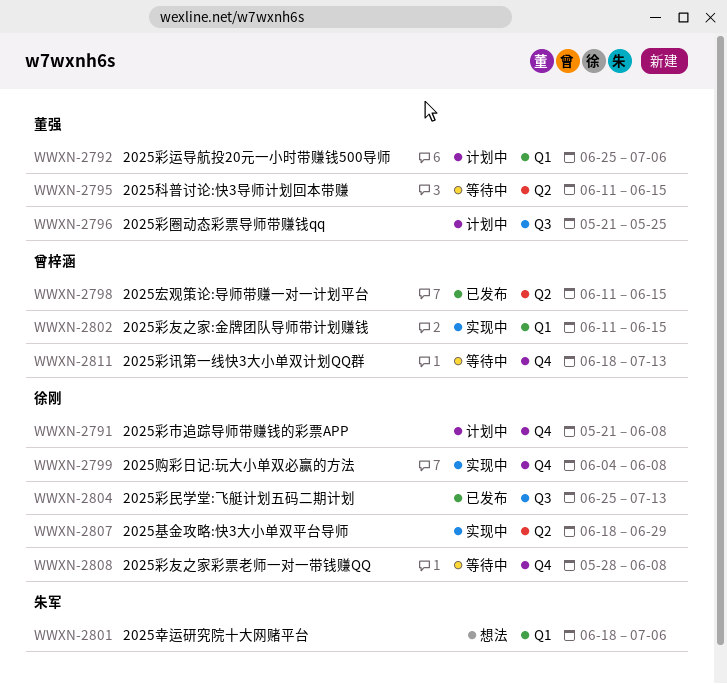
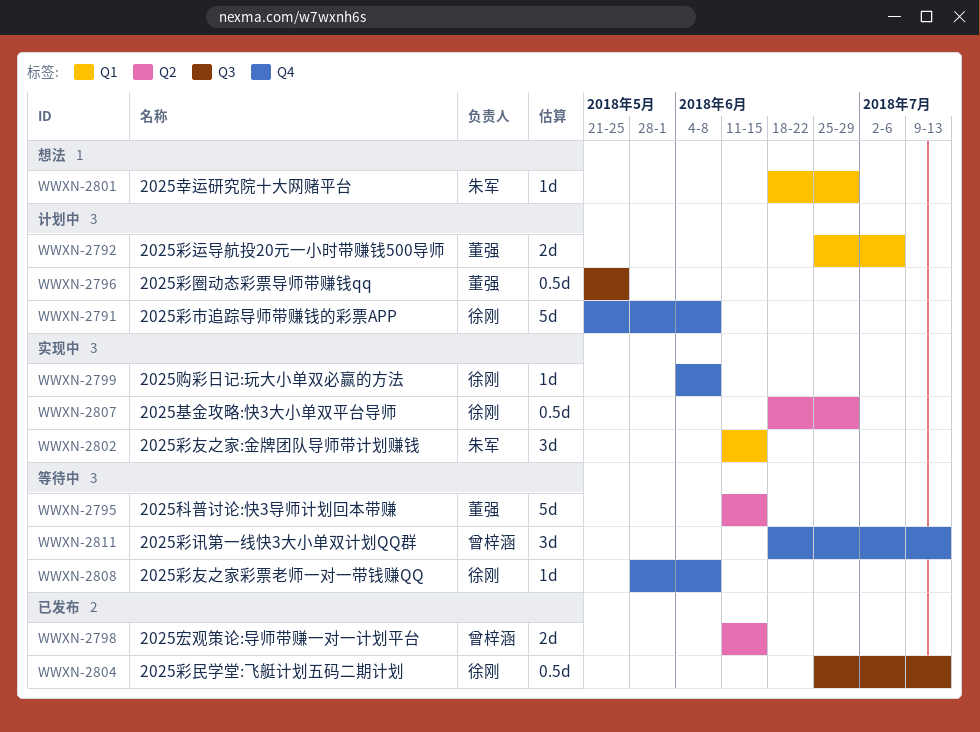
WWXN-2801, due: Jul 6 -> Jun 29
WWXN-2802, owner: 曾梓涵 -> 朱军

